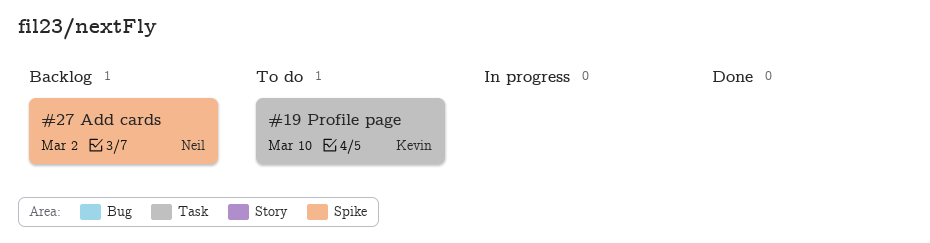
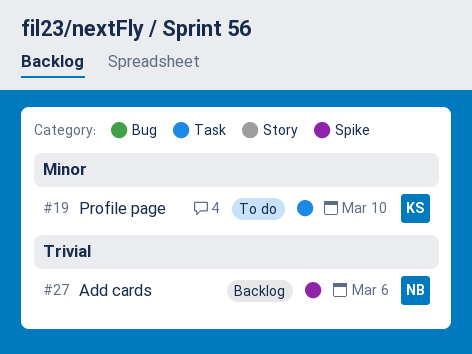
#27, due: Mar 2 -> Mar 6

